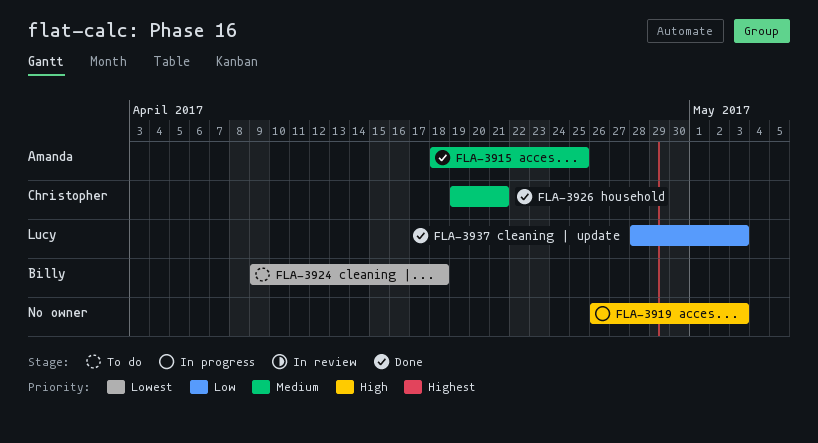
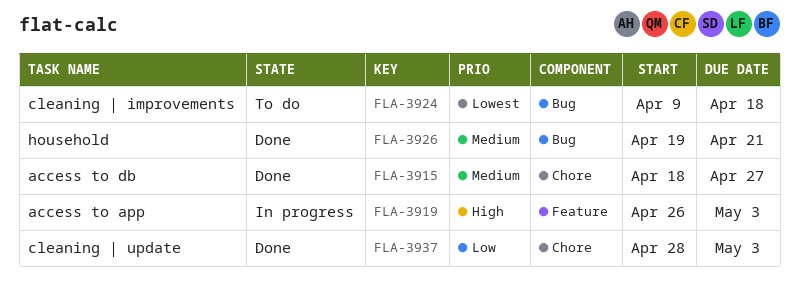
FLA-3915, due: Apr 25 -> Apr 27

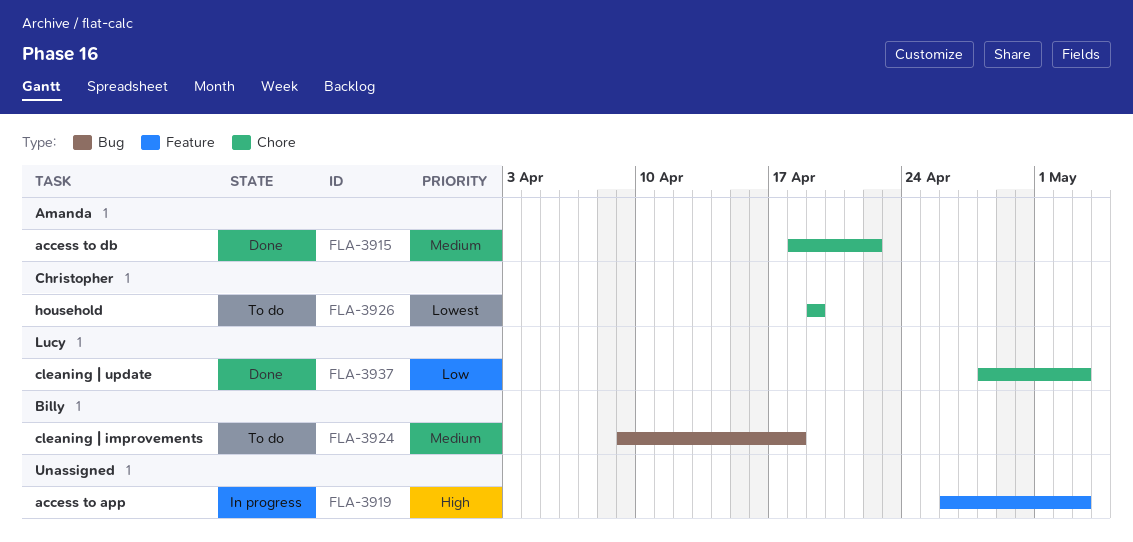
FLA-3915, due: Apr 27 -> Apr 22
FLA-3924, priority: Lowest -> Medium
FLA-3926, status: Done -> To do
FLA-3926, priority: Medium -> Lowest
FLA-3926, label: Bug -> Chore
FLA-3926, due: Apr 21 -> Apr 19

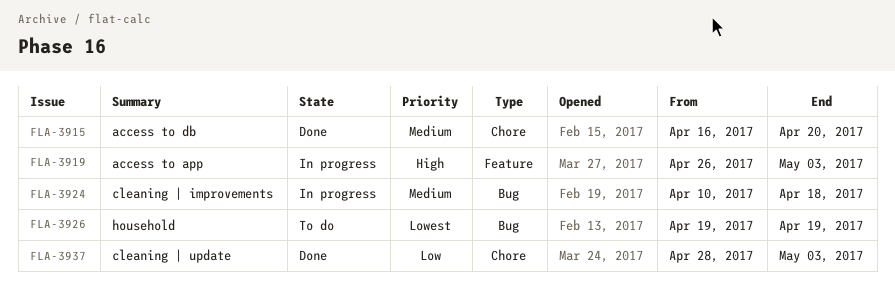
FLA-3915, start: Apr 18 -> Apr 16
FLA-3915, due: Apr 22 -> Apr 20
FLA-3924, status: To do -> In progress
FLA-3924, start: Apr 9 -> Apr 10
FLA-3926, label: Chore -> Bug

